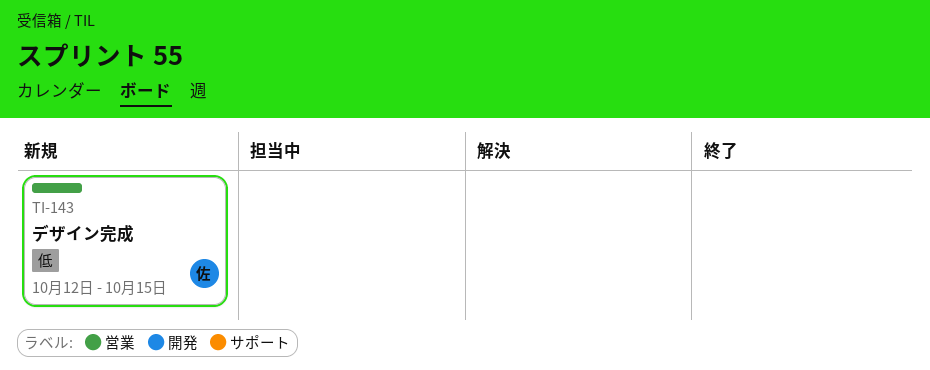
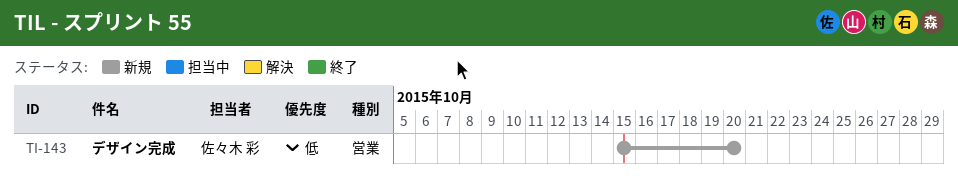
TI-143, start: Oct 12 -> Oct 15
TI-143, due: Oct 15 -> Oct 20

